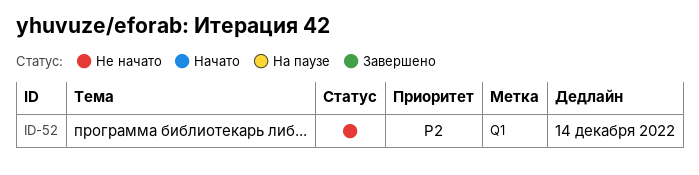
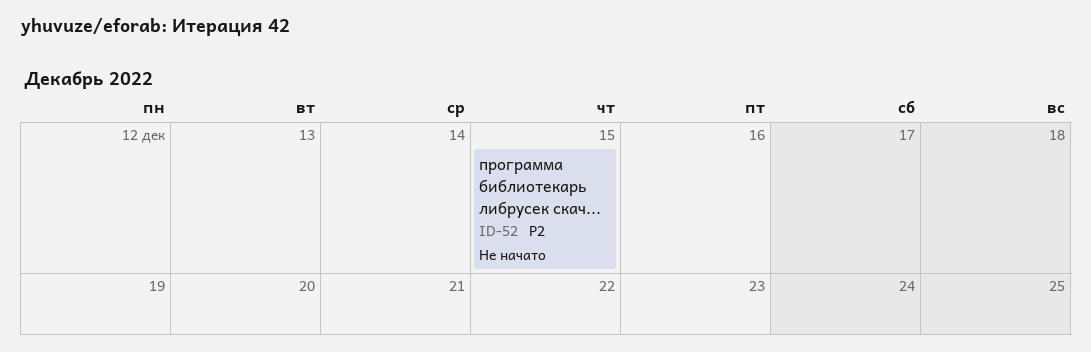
ID-52, due: Dec 14 -> Dec 15

